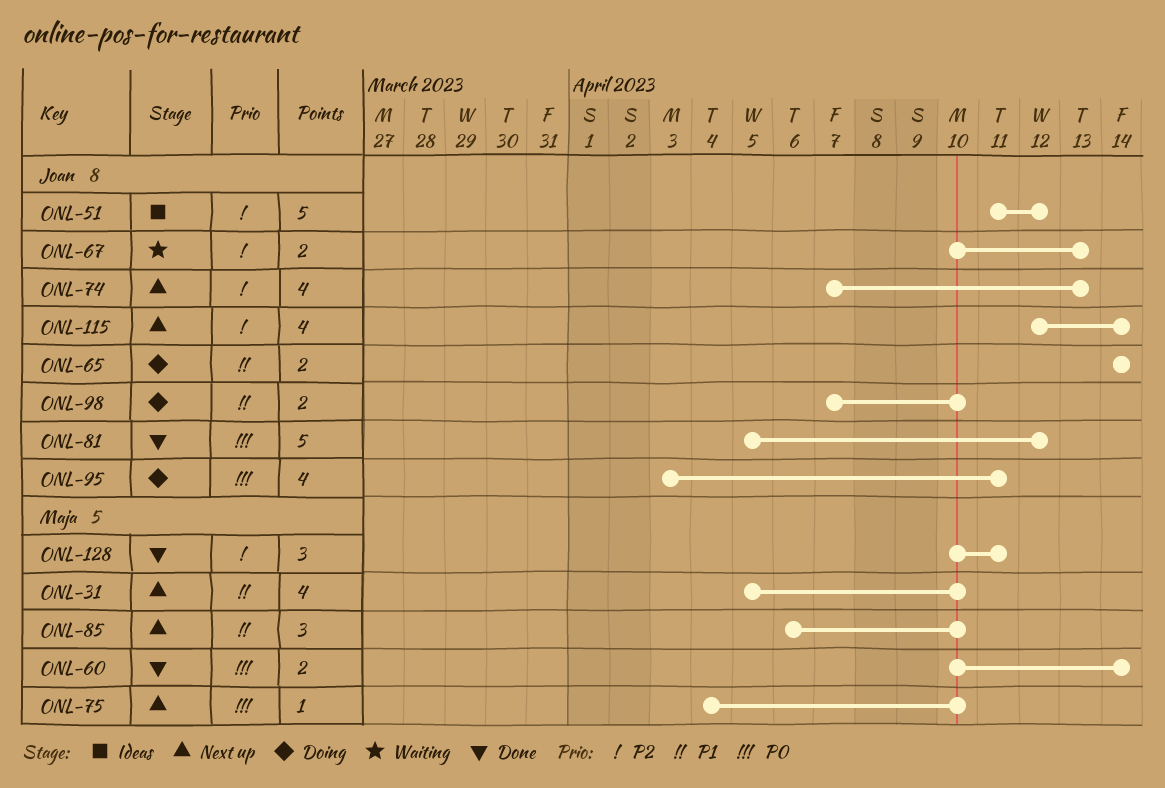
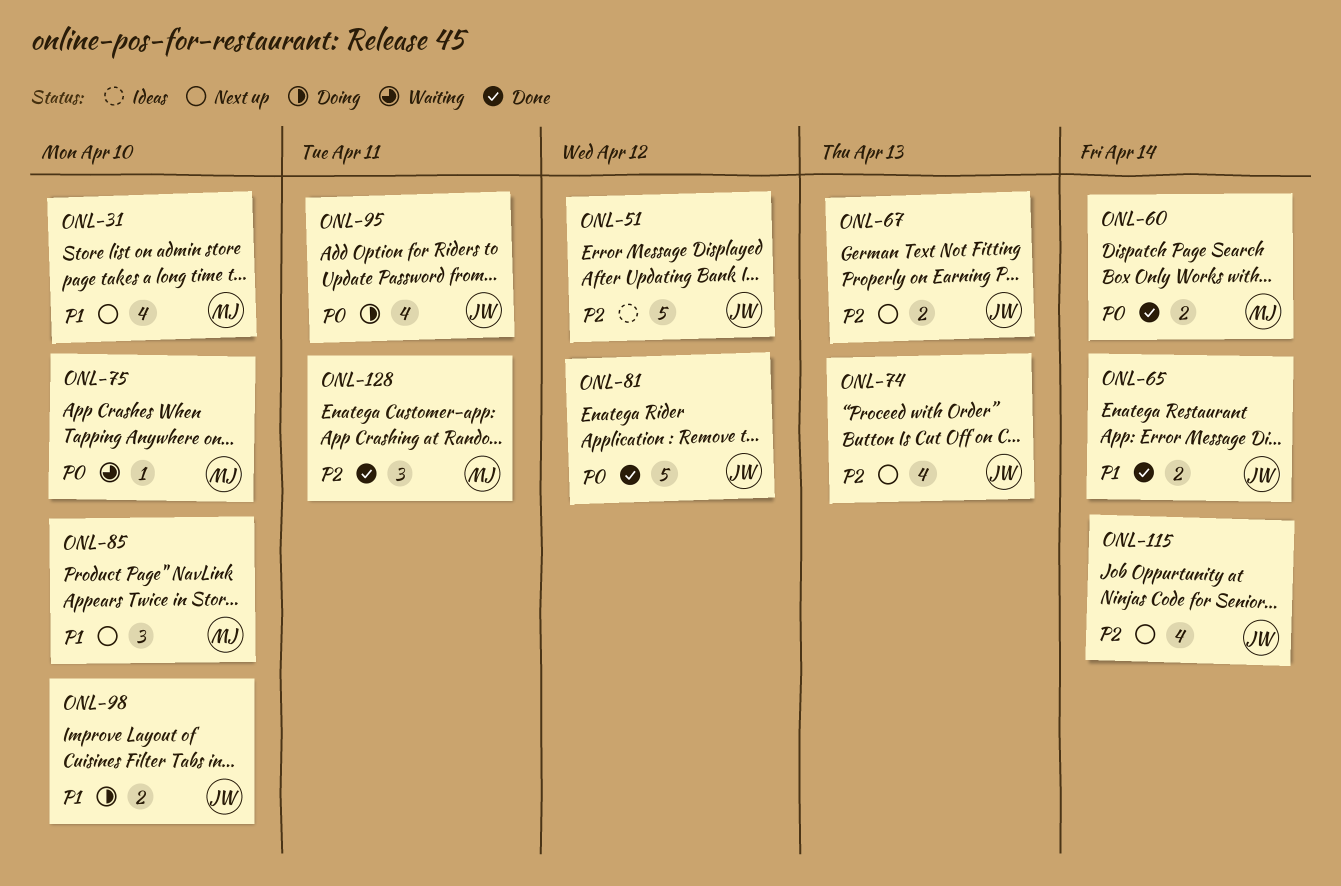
ONL-65, status: Doing -> Done
ONL-67, status: Waiting -> Next up
ONL-75, status: Next up -> Waiting

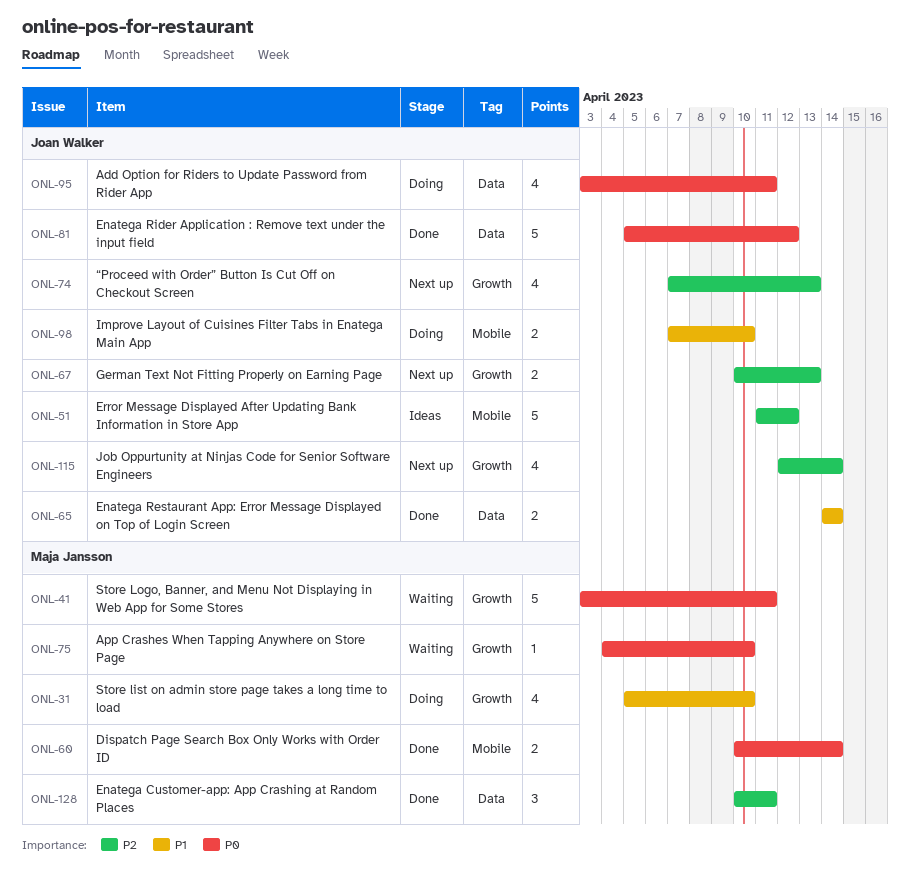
ONL-31, status: Next up -> Doing
ONL-41: none -> present
ONL-85: present -> none

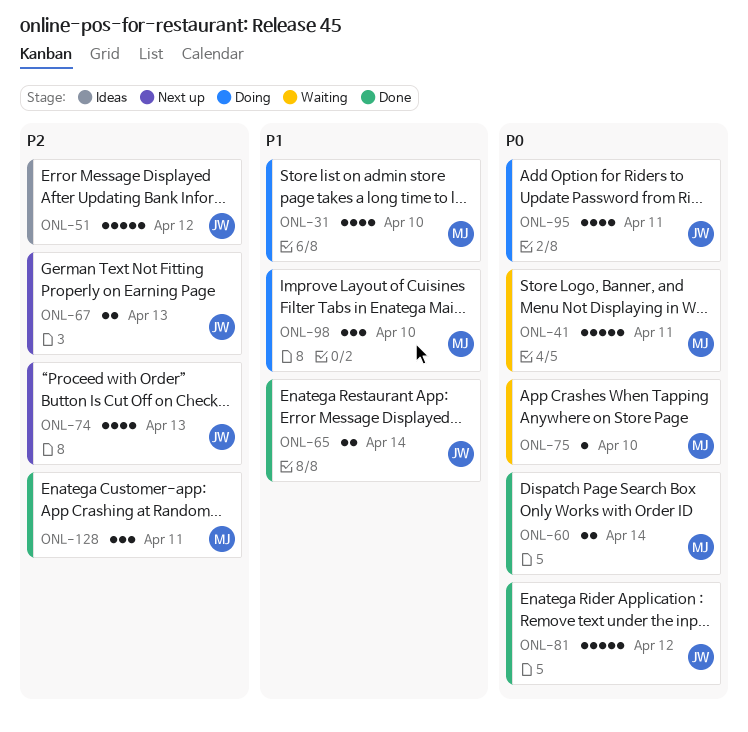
ONL-98, owner: Joan Walker -> Maja Jansson
ONL-98, estimate: 2 -> 3
ONL-115: present -> none

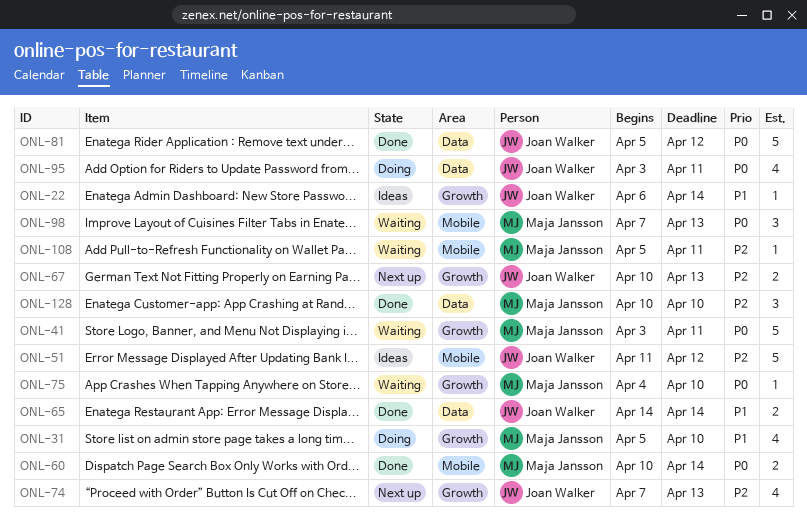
ONL-22: none -> present
ONL-98, status: Doing -> Waiting
ONL-98, priority: P1 -> P0
ONL-98, due: Apr 10 -> Apr 13
ONL-108: none -> present
ONL-128, due: Apr 11 -> Apr 10

